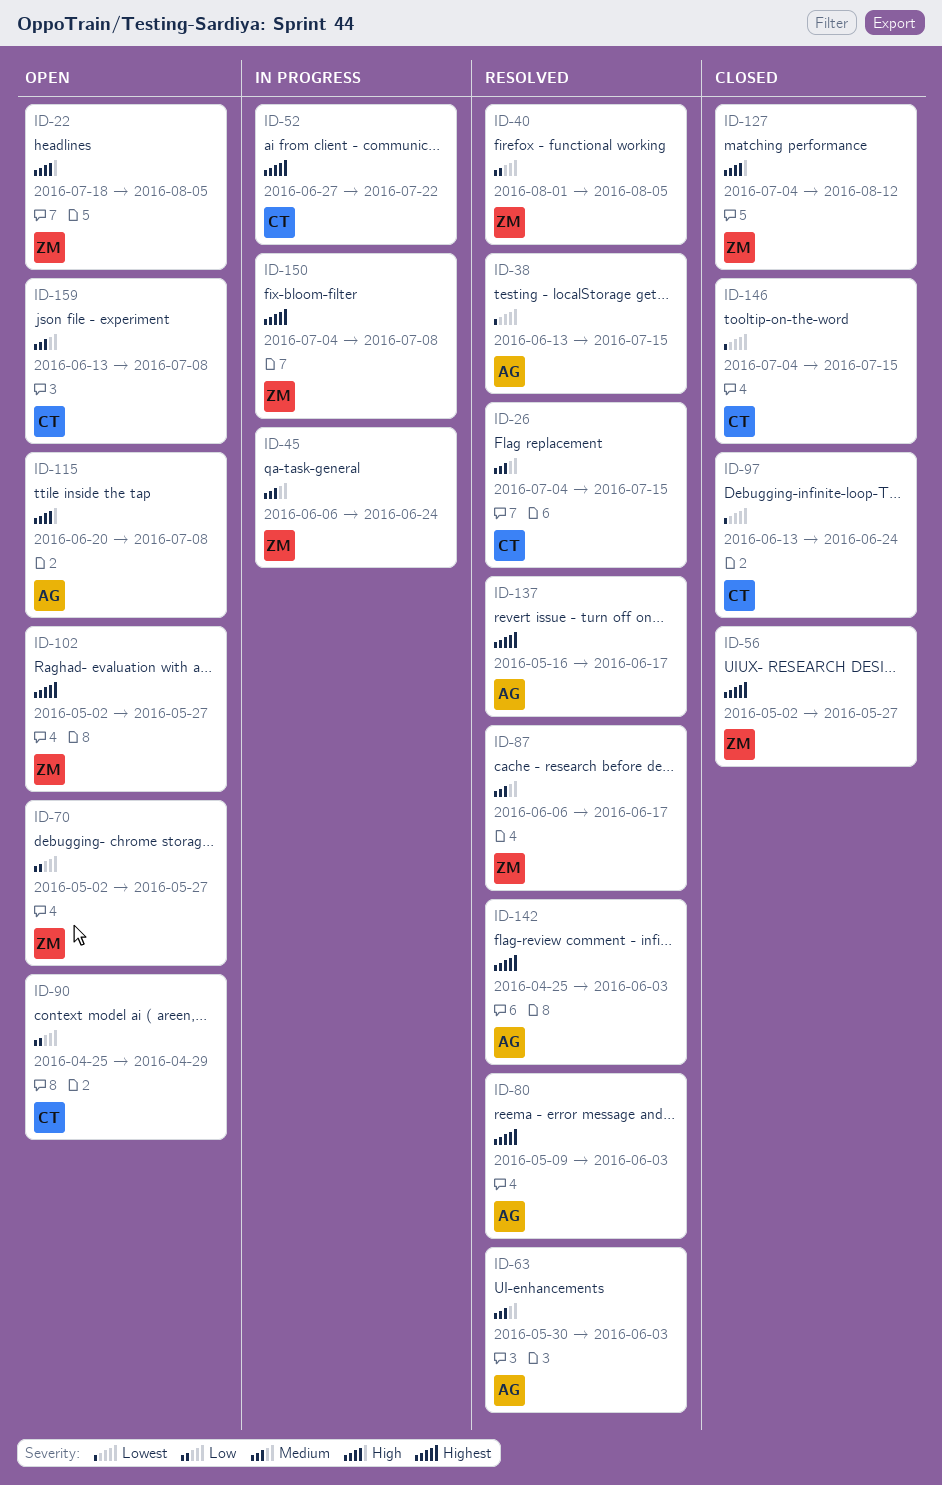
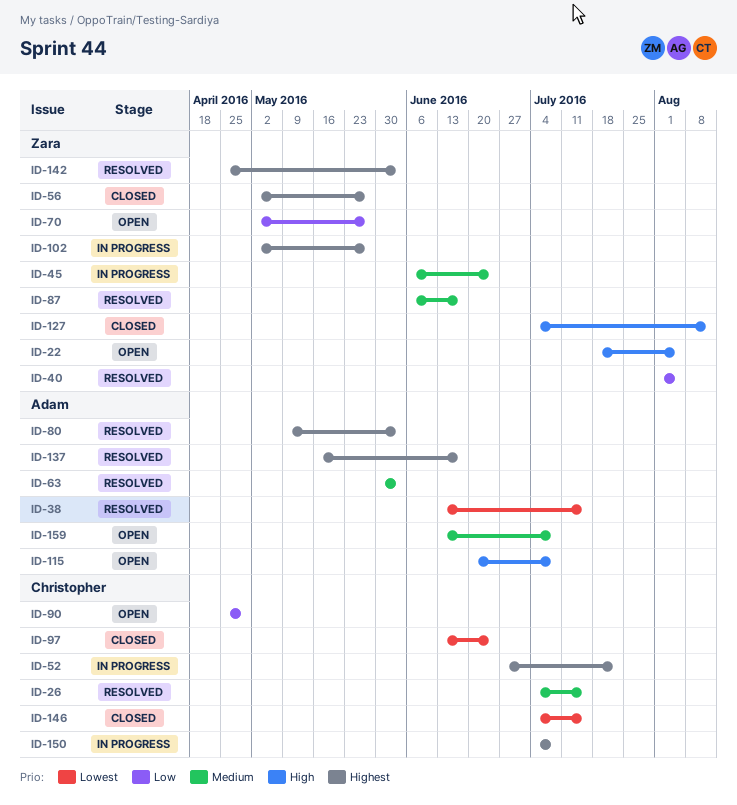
ID-102, status: Open -> In progress
ID-142, owner: Adam -> Zara
ID-150, owner: Zara -> Christopher
ID-159, owner: Christopher -> Adam

